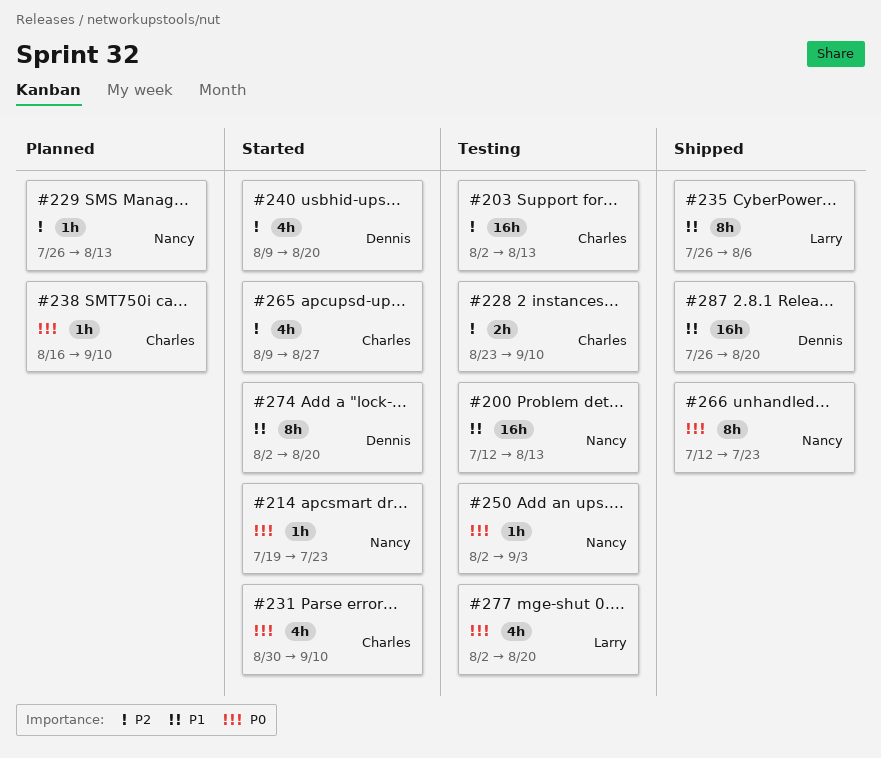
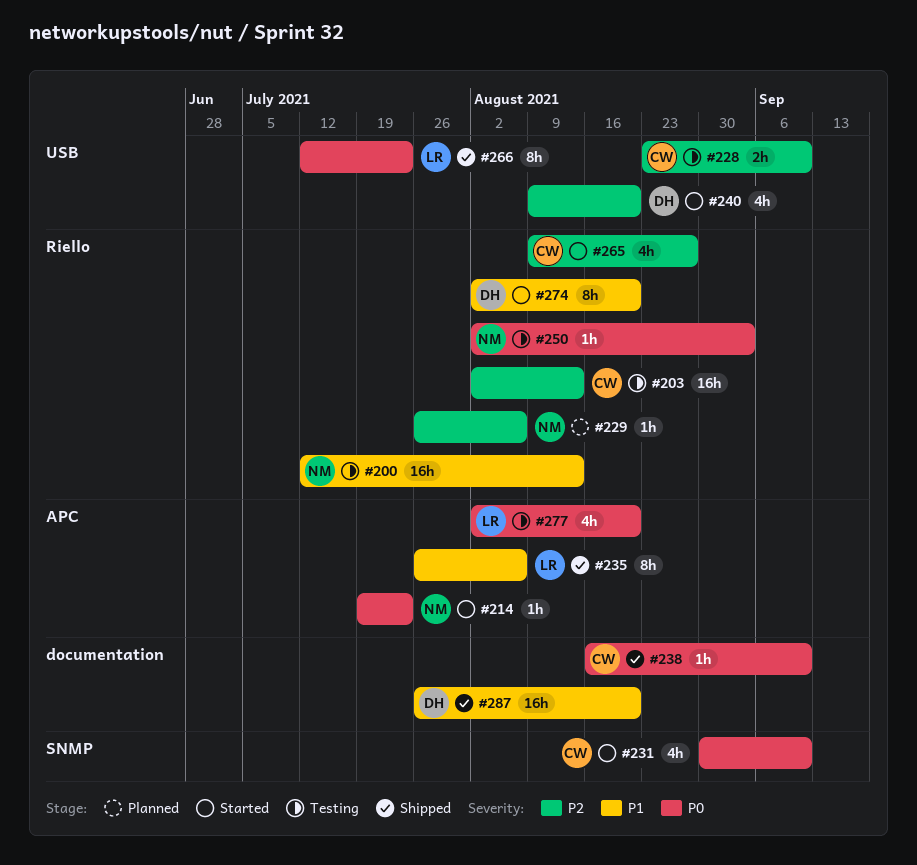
#229, due: Aug 13 -> Aug 6
#238, status: Planned -> Shipped
#266, owner: Nancy -> Larry

